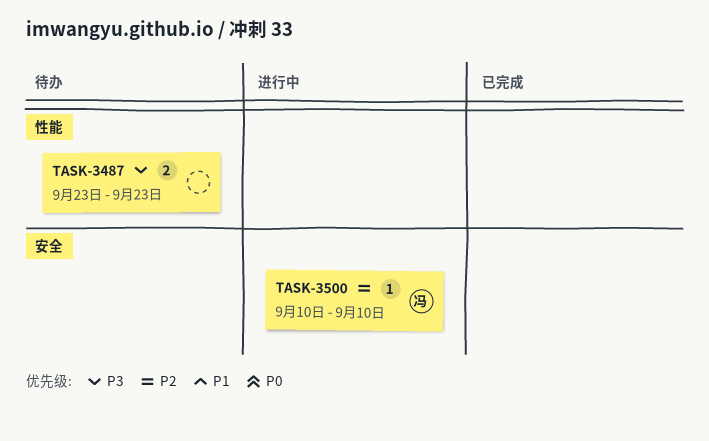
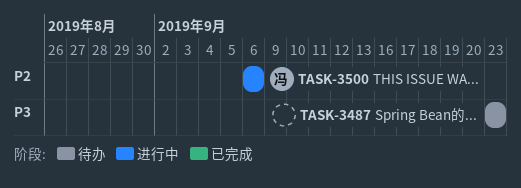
TASK-3500, start: Sep 10 -> Sep 6
TASK-3500, due: Sep 10 -> Sep 6

